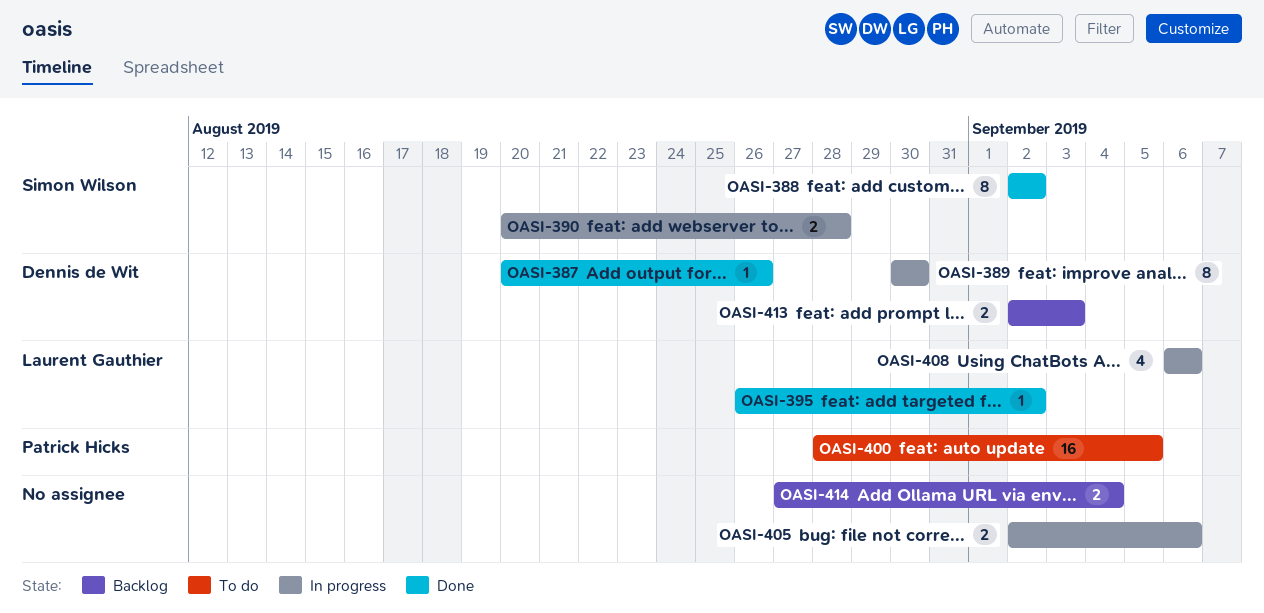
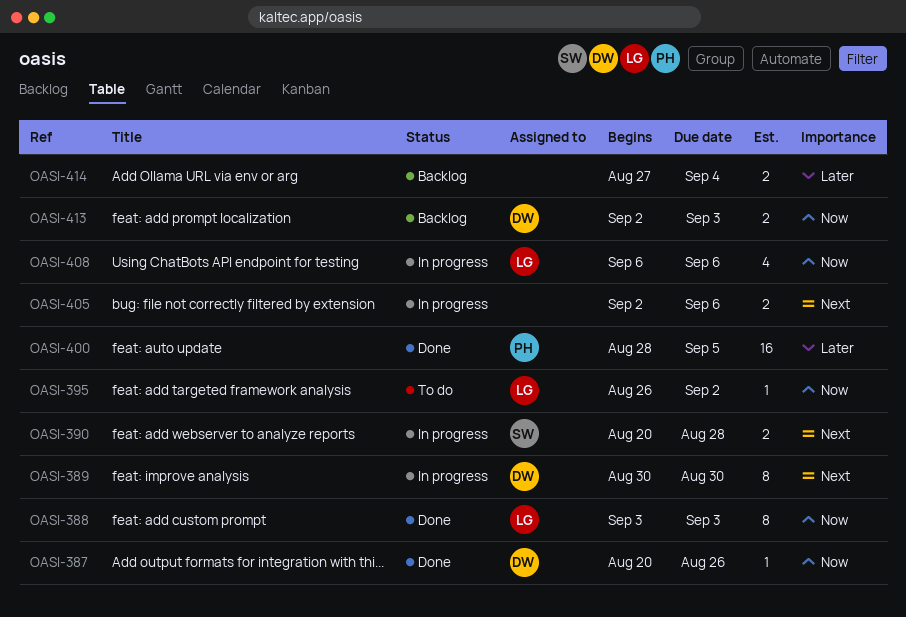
OASI-388, owner: Simon Wilson -> Laurent Gauthier
OASI-388, start: Sep 2 -> Sep 3
OASI-388, due: Sep 2 -> Sep 3
OASI-395, status: Done -> To do
OASI-400, status: To do -> Done

